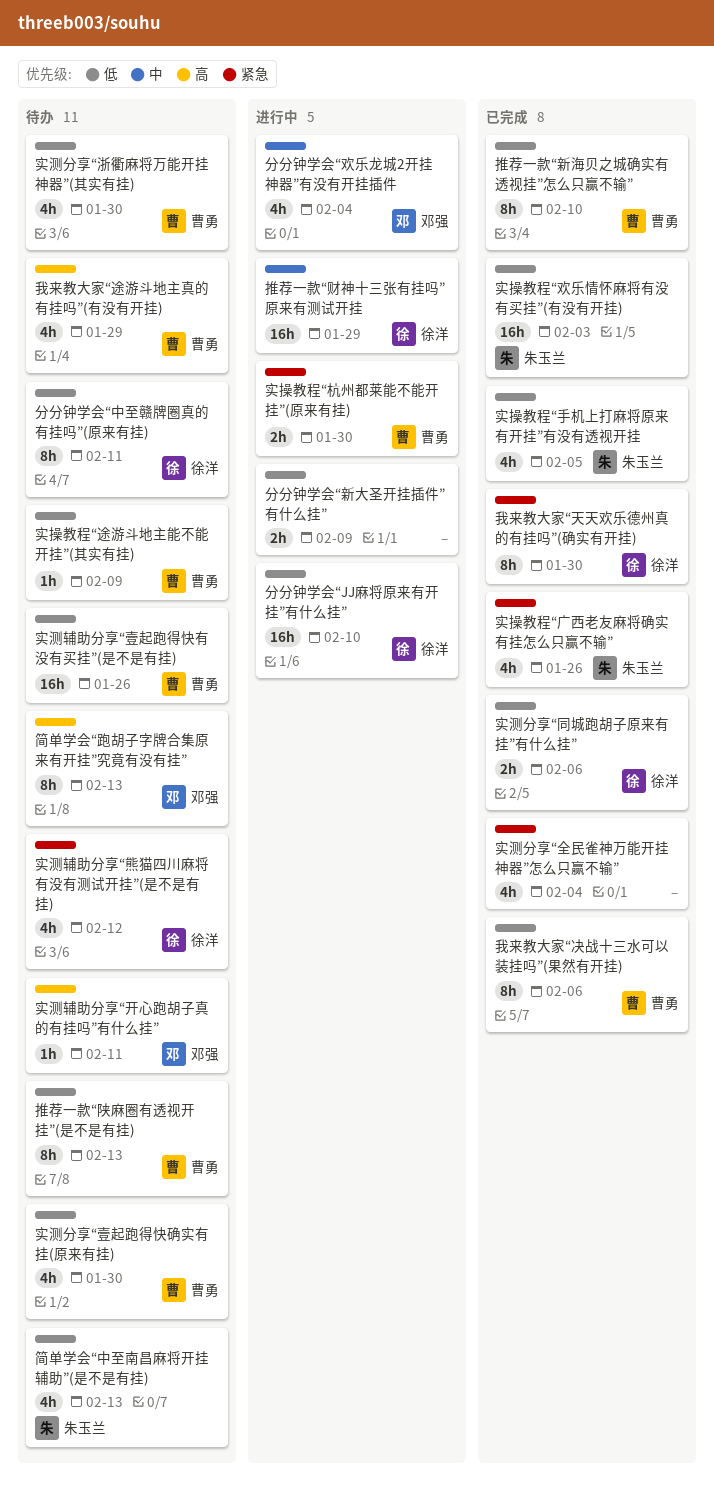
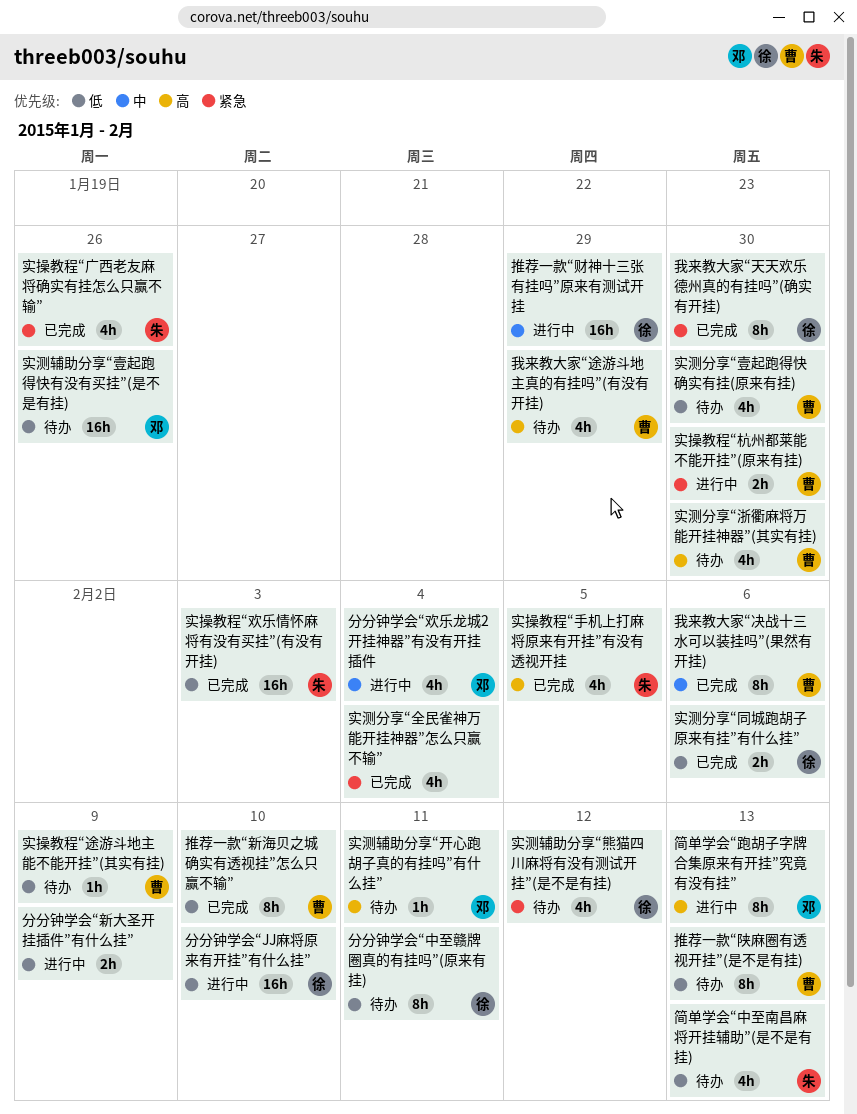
实操教程“手机上打麻将原来有开挂”有没有透视开挂, priority: 低 -> 高
实测分享“浙衢麻将万能开挂神器”(其实有挂), priority: 低 -> 高
实测辅助分享“壹起跑得快有没有买挂”(是不是有挂), owner: 曹勇 -> 邓强
我来教大家“决战十三水可以装挂吗”(果然有开挂), priority: 低 -> 中
简单学会“跑胡子字牌合集原来有开挂”究竟有没有挂”, status: 待办 -> 进行中

